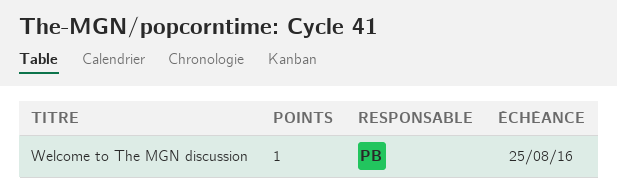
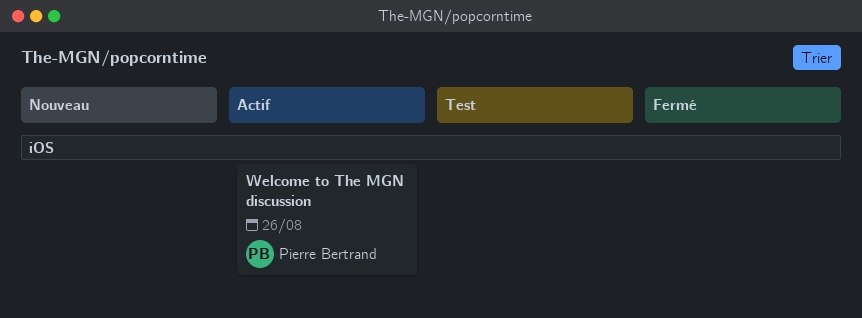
Welcome to The MGN discussion, due: Aug 25 -> Aug 26

